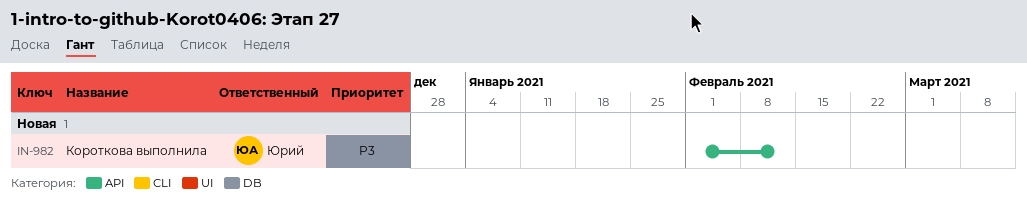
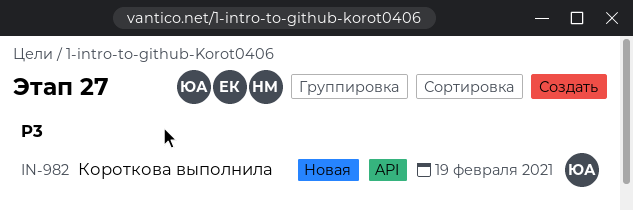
IN-982, due: Feb 12 -> Feb 19

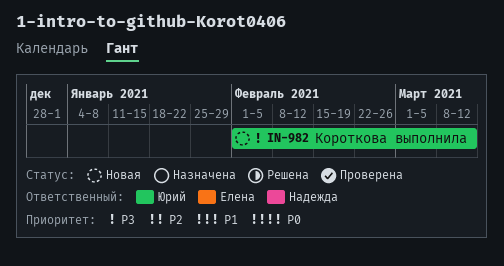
IN-982, due: Feb 19 -> Mar 12

